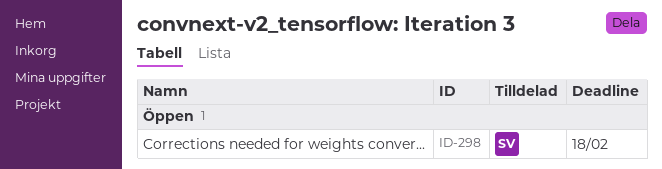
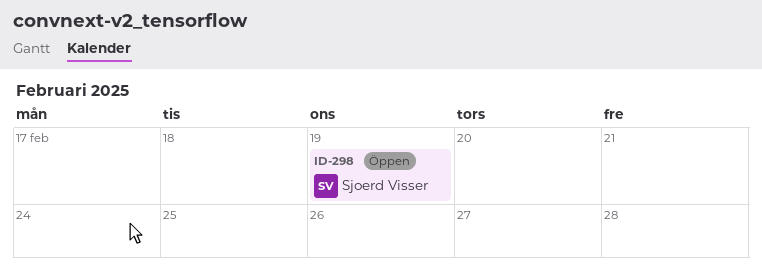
ID-298, due: Feb 18 -> Feb 19

